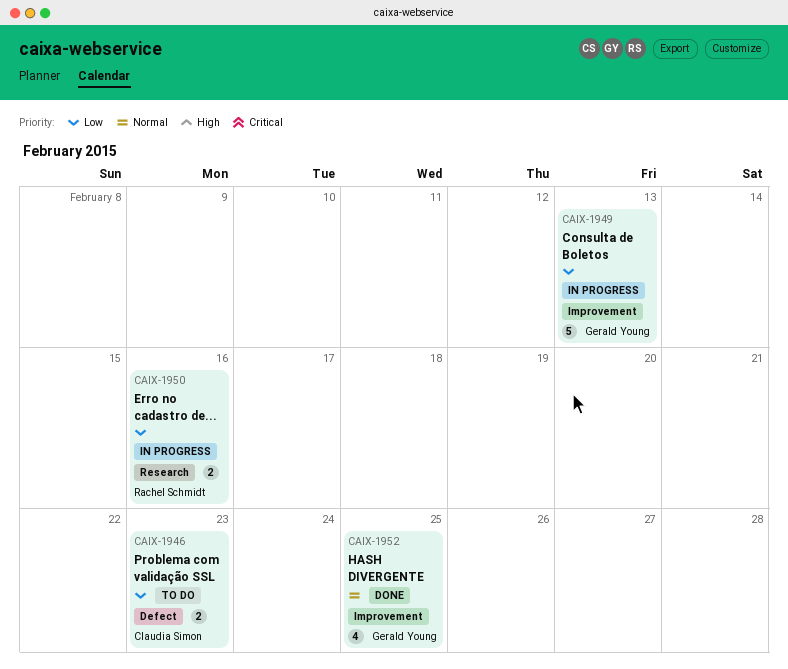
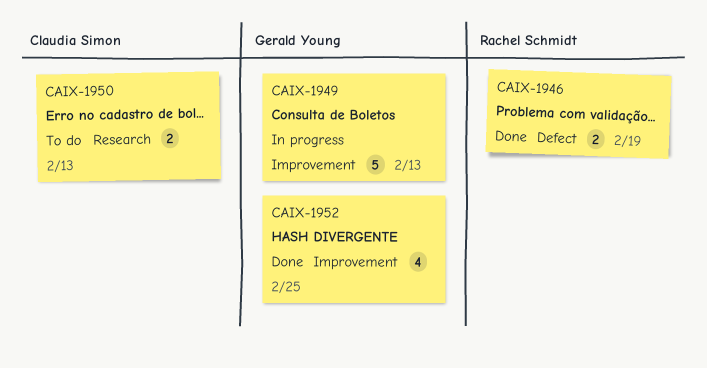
CAIX-1946, status: To do -> Done
CAIX-1946, owner: Claudia Simon -> Rachel Schmidt
CAIX-1946, due: Feb 23 -> Feb 19
CAIX-1950, status: In progress -> To do
CAIX-1950, owner: Rachel Schmidt -> Claudia Simon
CAIX-1950, due: Feb 16 -> Feb 13

